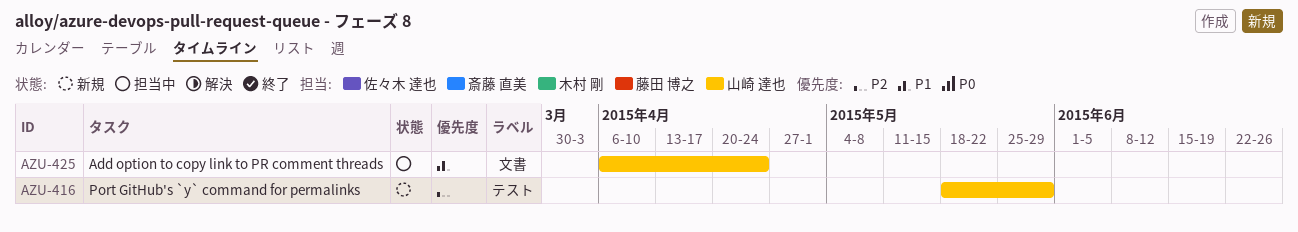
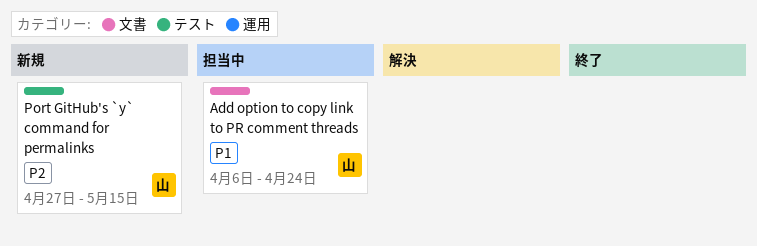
Port GitHub's `y` command for permalinks, start: May 18 -> Apr 27
Port GitHub's `y` command for permalinks, due: May 29 -> May 15

